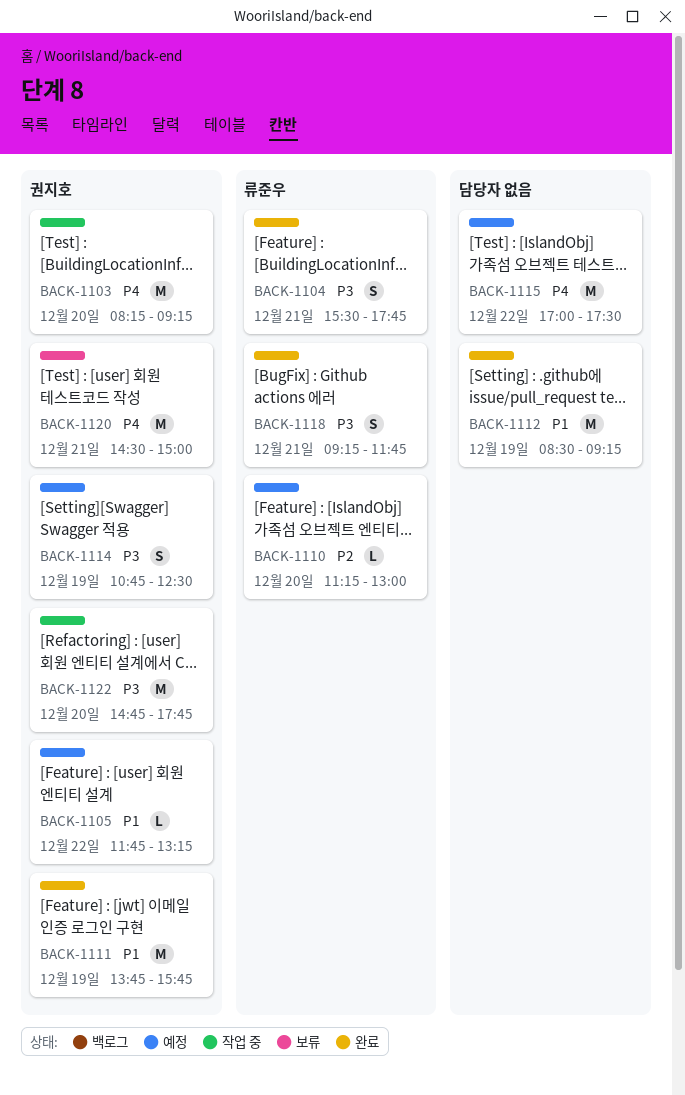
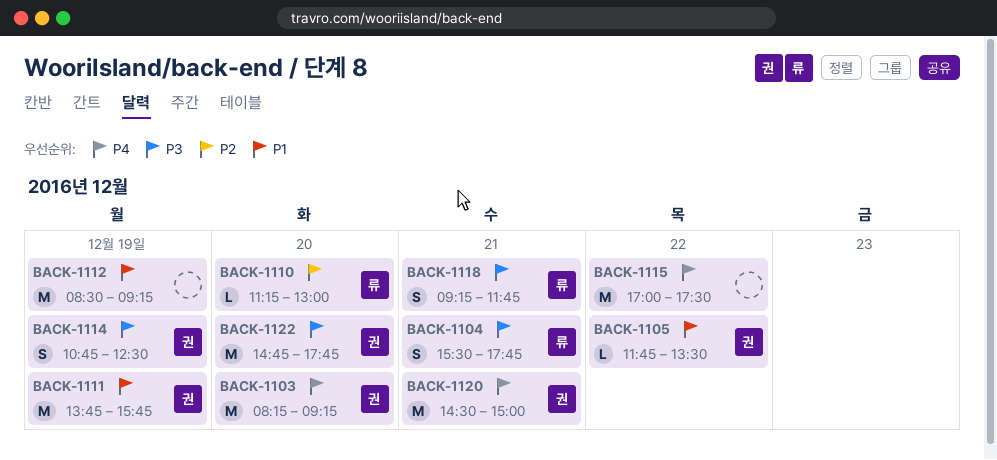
BACK-1105, ends: 13:15 -> 13:30

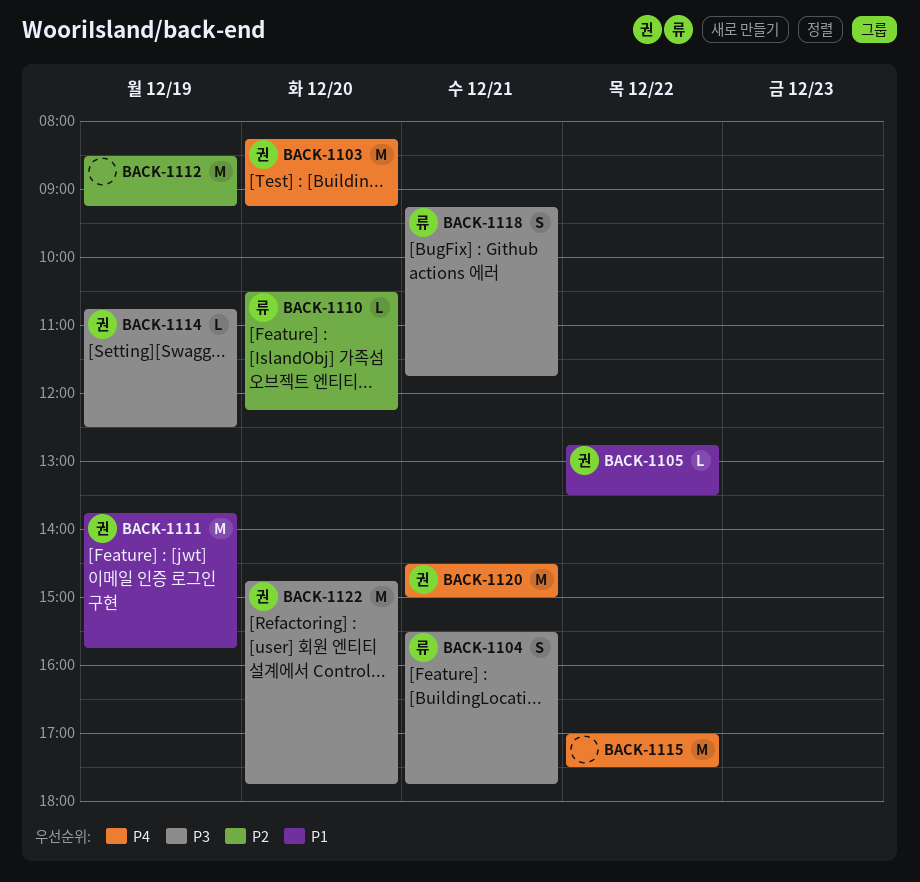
BACK-1105, begins: 11:45 -> 12:45
BACK-1110, begins: 11:15 -> 10:30
BACK-1110, ends: 13:00 -> 12:15
BACK-1112, priority: P1 -> P2
BACK-1114, estimate: S -> L

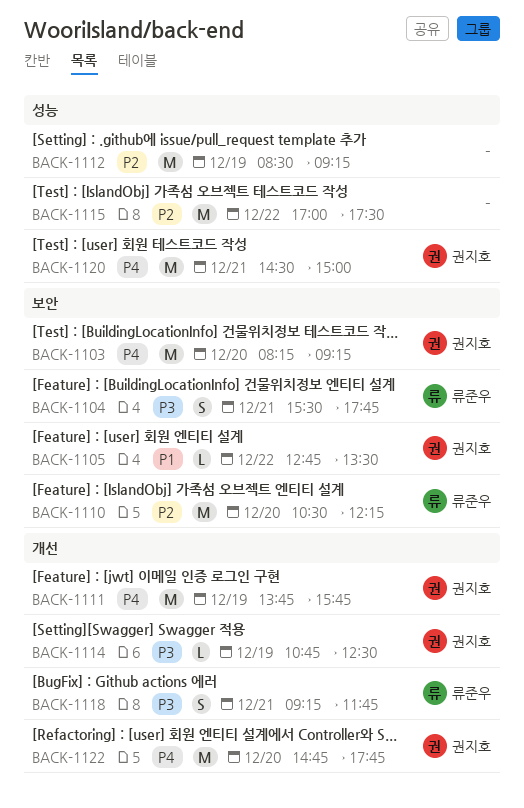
BACK-1110, estimate: L -> M
BACK-1111, priority: P1 -> P4
BACK-1115, priority: P4 -> P2
BACK-1122, priority: P3 -> P4

